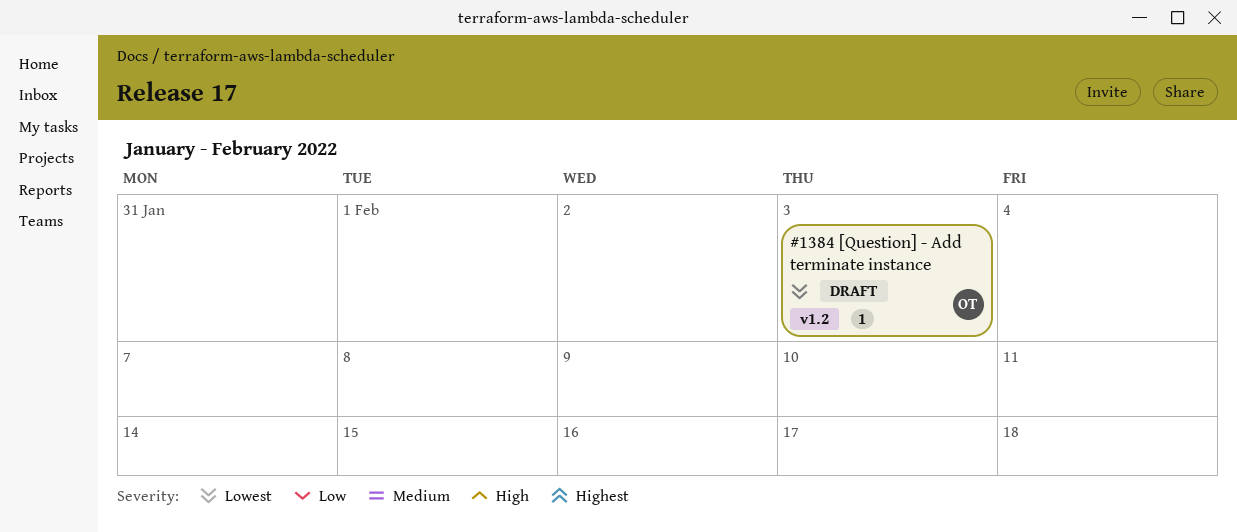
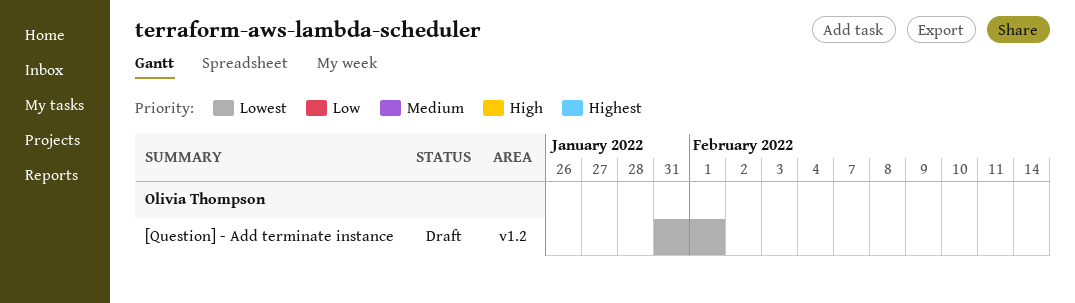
[Question] - Add terminate instance, due: Feb 3 -> Feb 1

